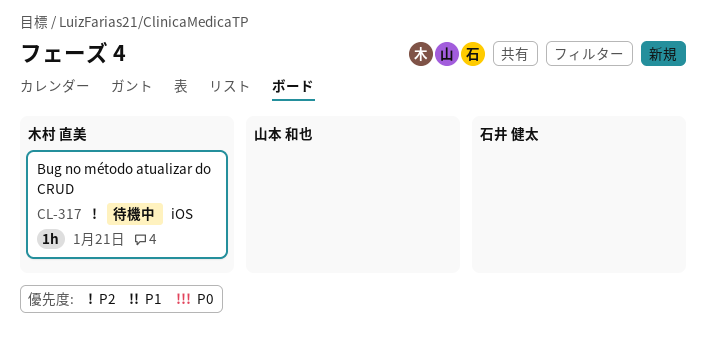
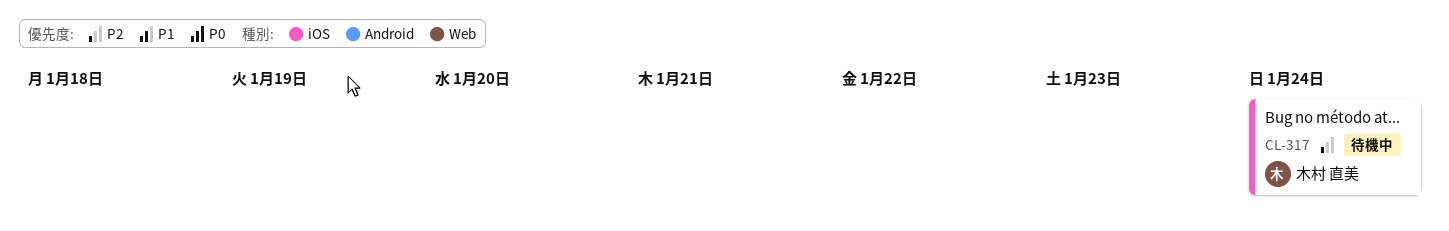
CL-317, due: Jan 21 -> Jan 24

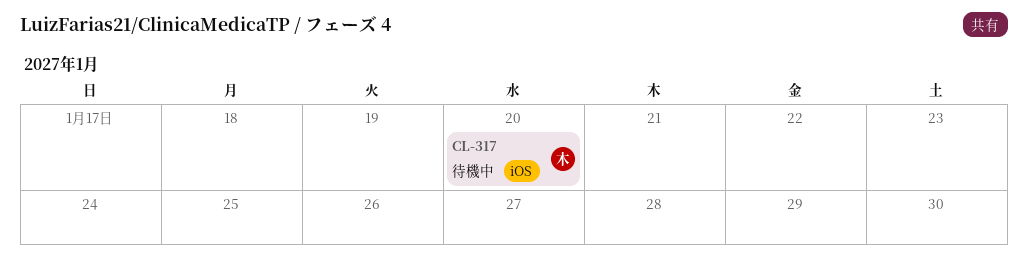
CL-317, due: Jan 24 -> Jan 20

